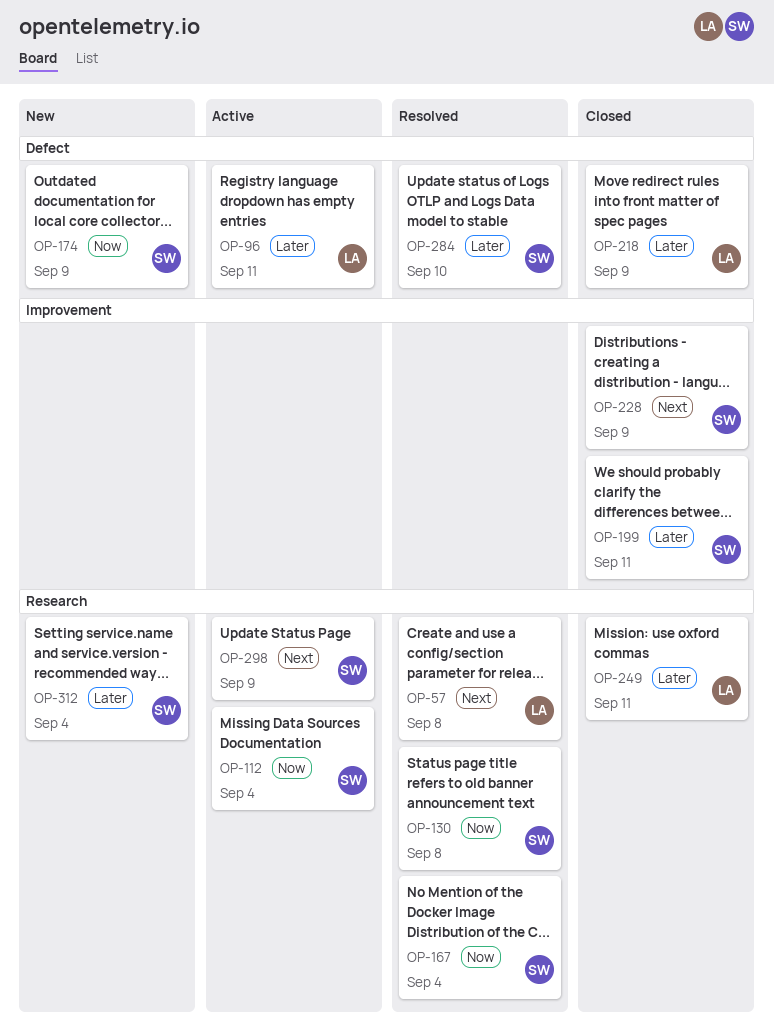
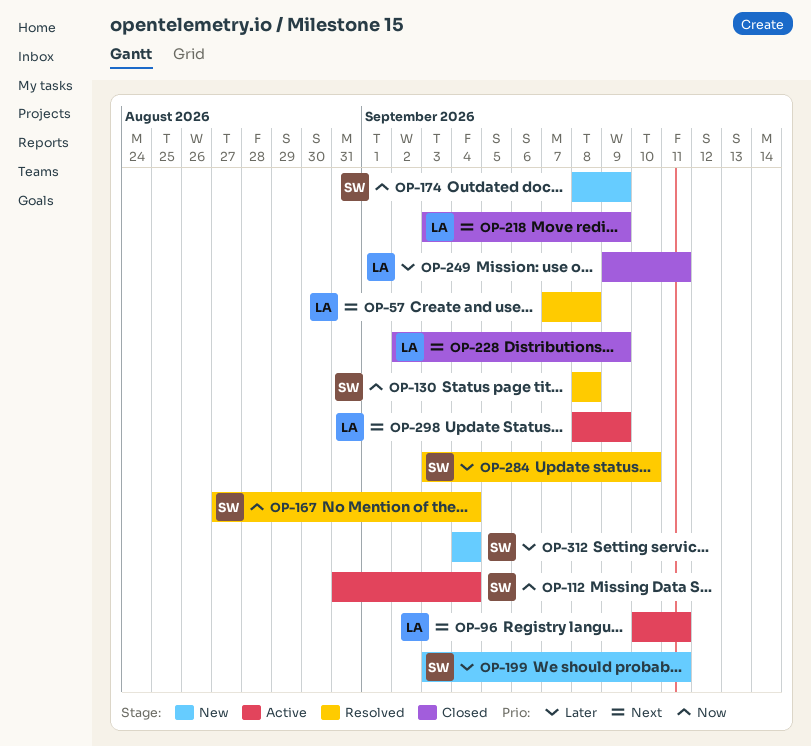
OP-96, priority: Later -> Next
OP-199, status: Closed -> New
OP-218, priority: Later -> Next
OP-228, owner: SW -> LA
OP-298, owner: SW -> LA

